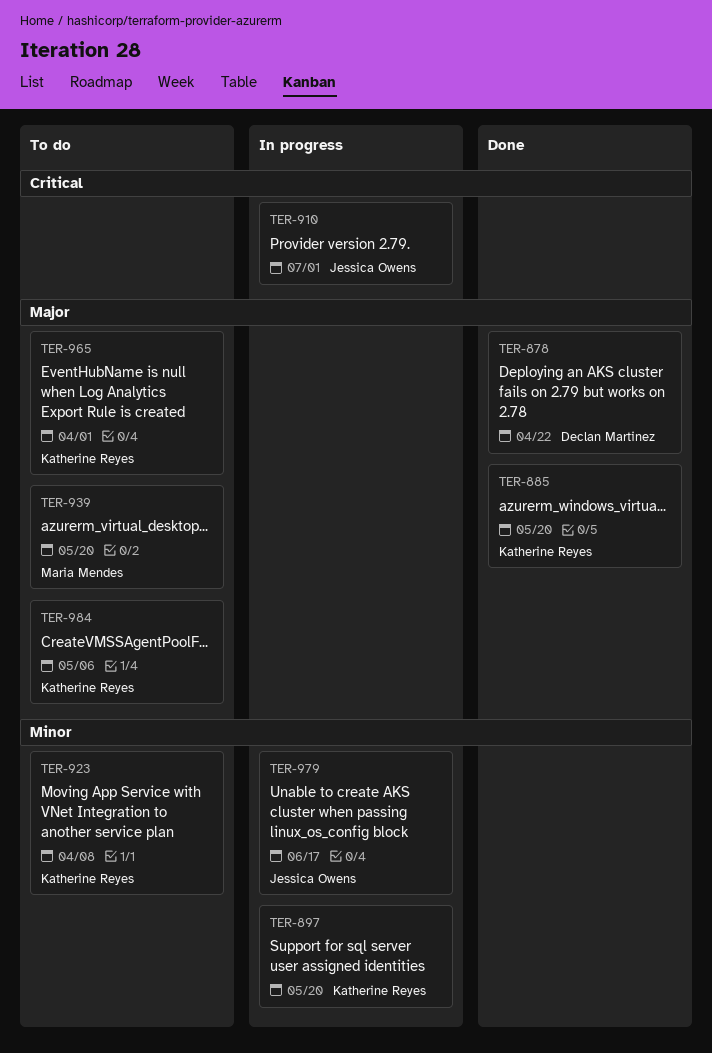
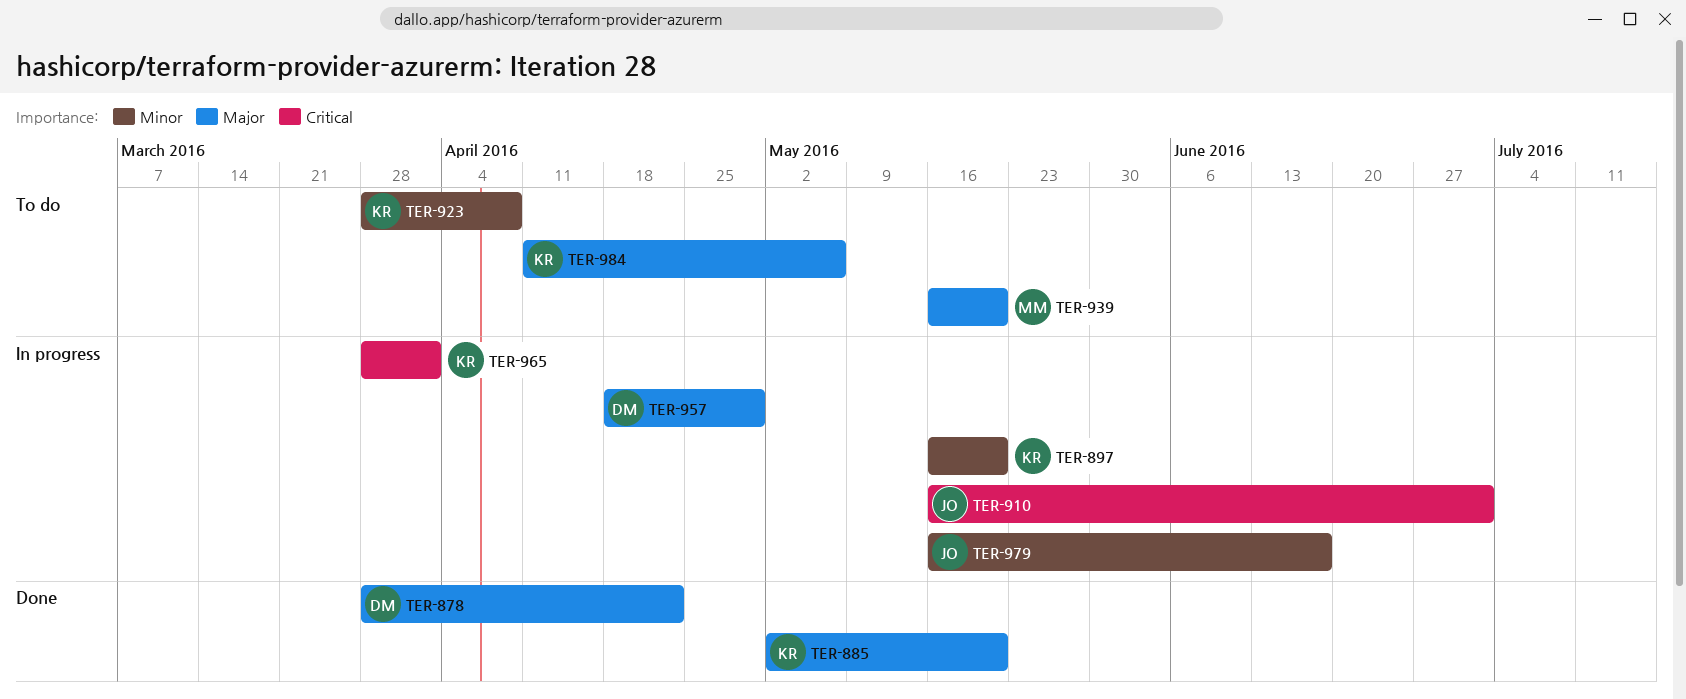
TER-957: none -> present
TER-965, status: To do -> In progress
TER-965, priority: Major -> Critical

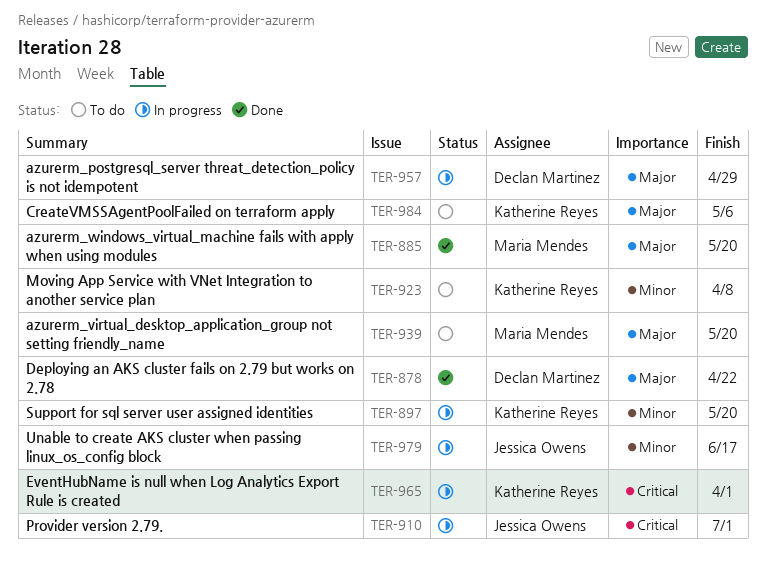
TER-885, owner: Katherine Reyes -> Maria Mendes

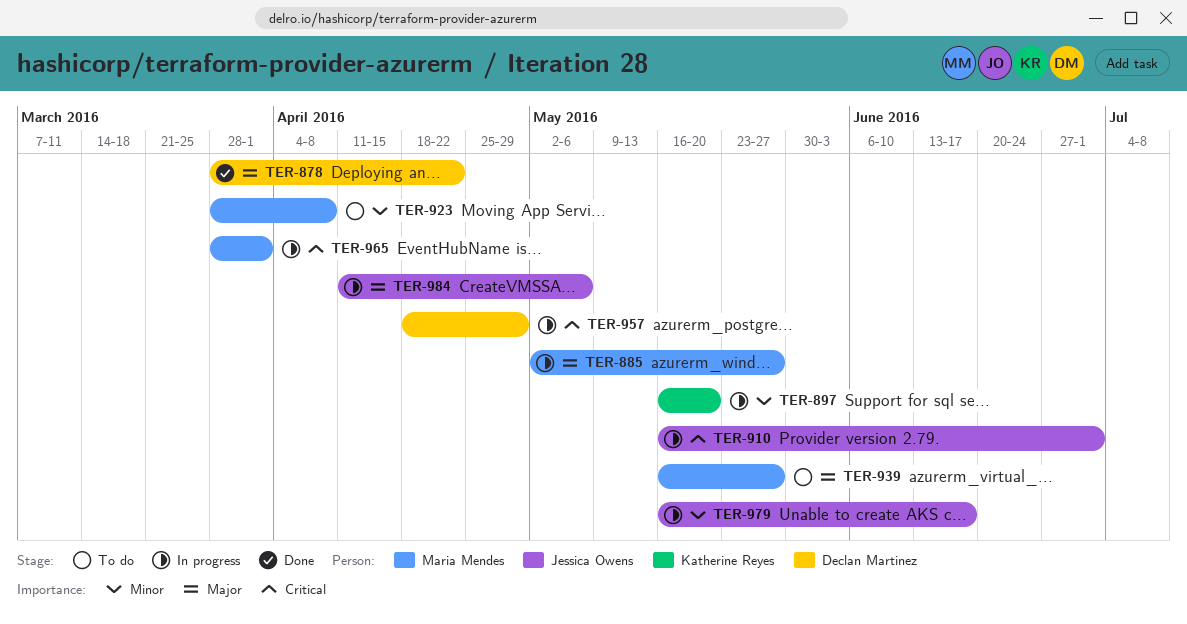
TER-885, status: Done -> In progress
TER-885, due: May 20 -> May 27
TER-923, owner: Katherine Reyes -> Maria Mendes
TER-939, due: May 20 -> May 27
TER-957, priority: Major -> Critical
TER-965, owner: Katherine Reyes -> Maria Mendes
TER-984, status: To do -> In progress
TER-984, owner: Katherine Reyes -> Jessica Owens

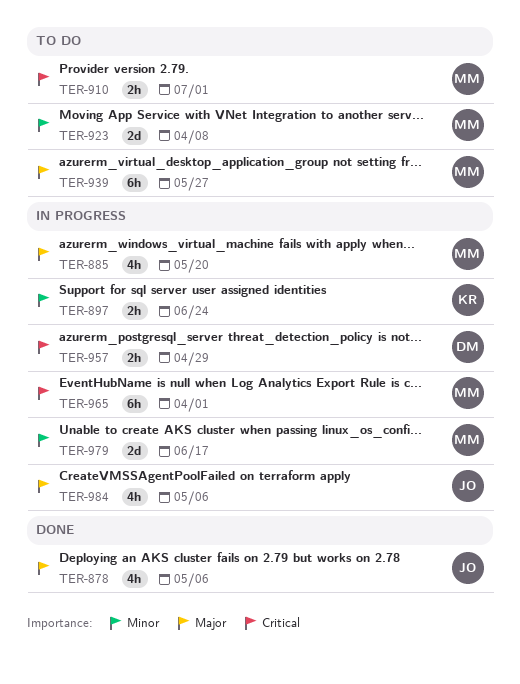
TER-878, owner: Declan Martinez -> Jessica Owens
TER-878, due: Apr 22 -> May 6
TER-885, due: May 27 -> May 20
TER-897, due: May 20 -> Jun 24
TER-910, status: In progress -> To do
TER-910, owner: Jessica Owens -> Maria Mendes
TER-979, owner: Jessica Owens -> Maria Mendes

